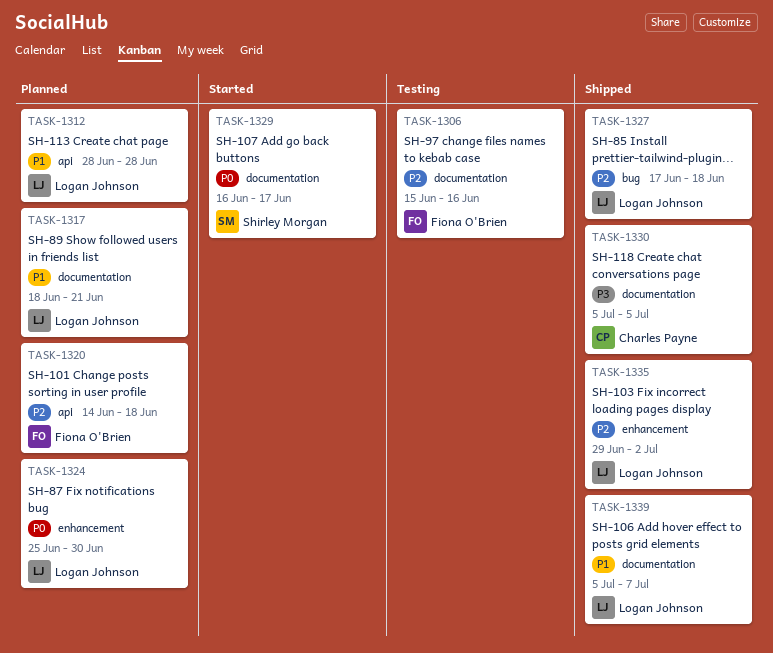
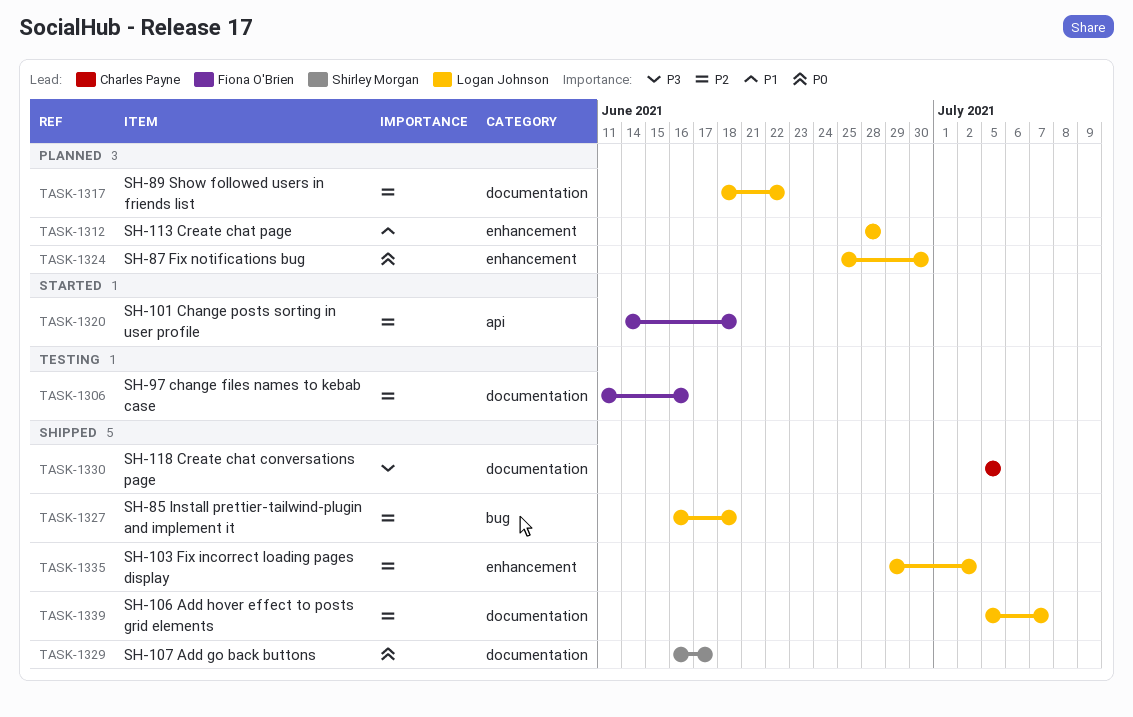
TASK-1306, start: Jun 15 -> Jun 11
TASK-1312, label: api -> enhancement
TASK-1317, priority: P1 -> P2
TASK-1317, due: Jun 21 -> Jun 22
TASK-1320, status: Planned -> Started
TASK-1327, start: Jun 17 -> Jun 16
TASK-1329, status: Started -> Shipped
TASK-1339, priority: P1 -> P2

